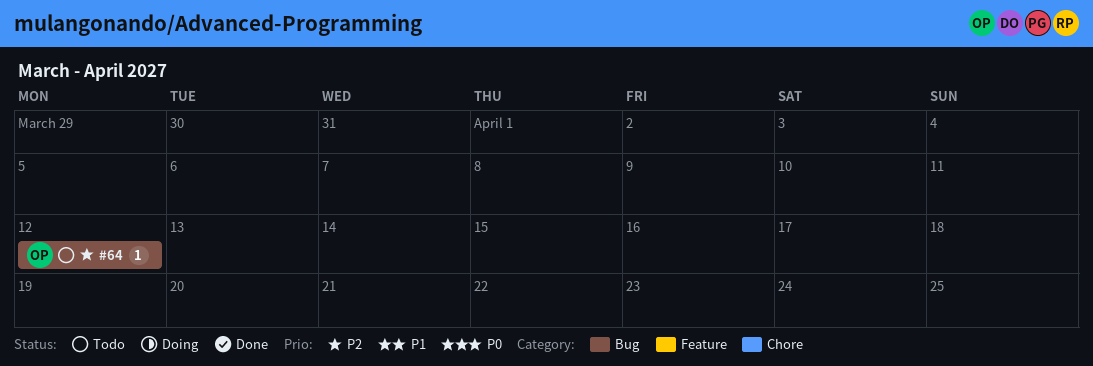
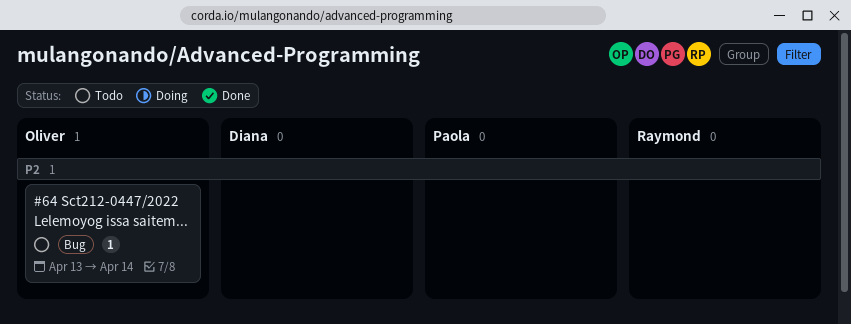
#64, start: Apr 12 -> Apr 13
#64, due: Apr 12 -> Apr 14

